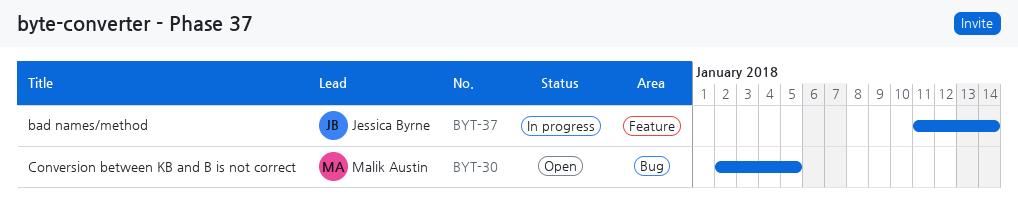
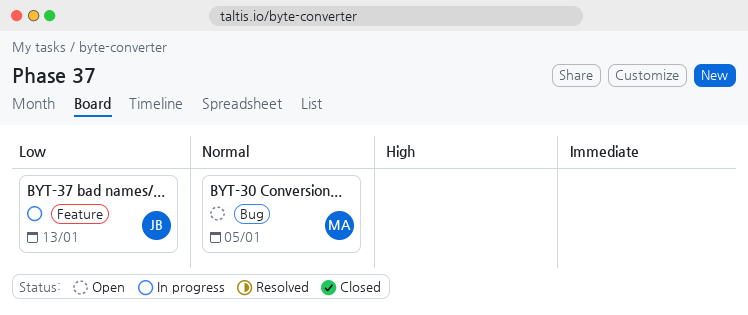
BYT-37, due: Jan 14 -> Jan 13

